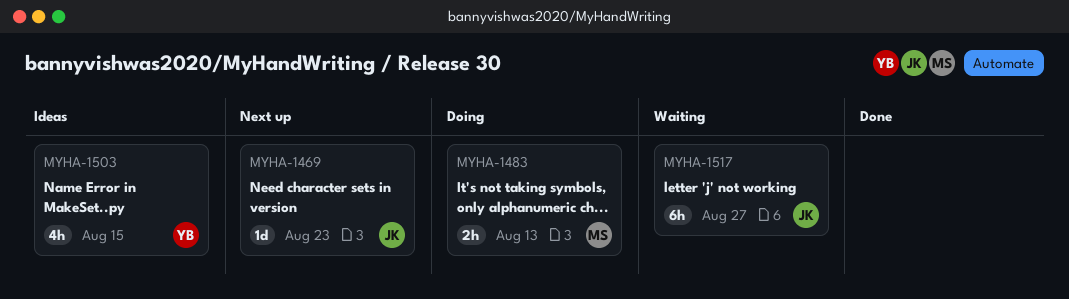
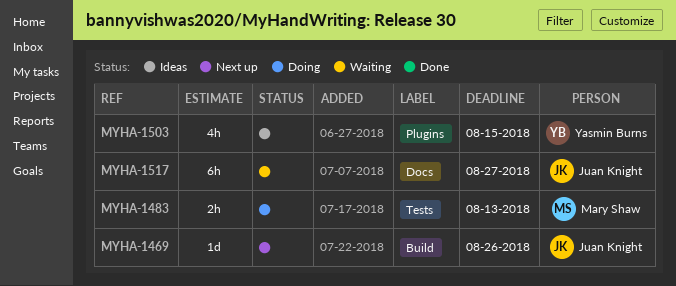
MYHA-1469, due: Aug 23 -> Aug 26

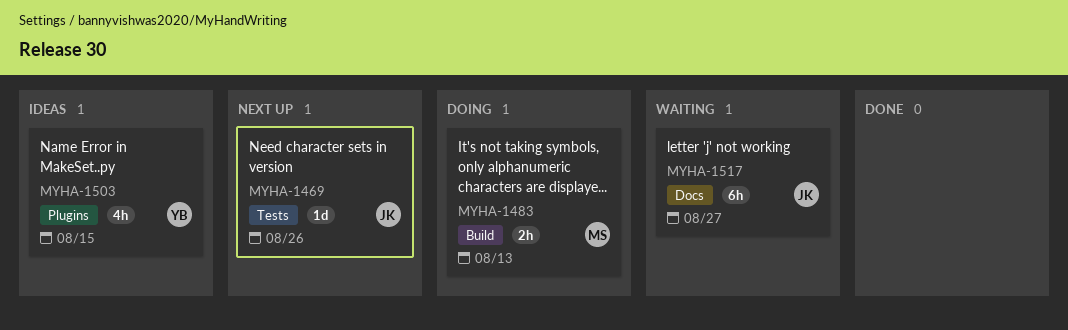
MYHA-1469, label: Build -> Tests
MYHA-1483, label: Tests -> Build

